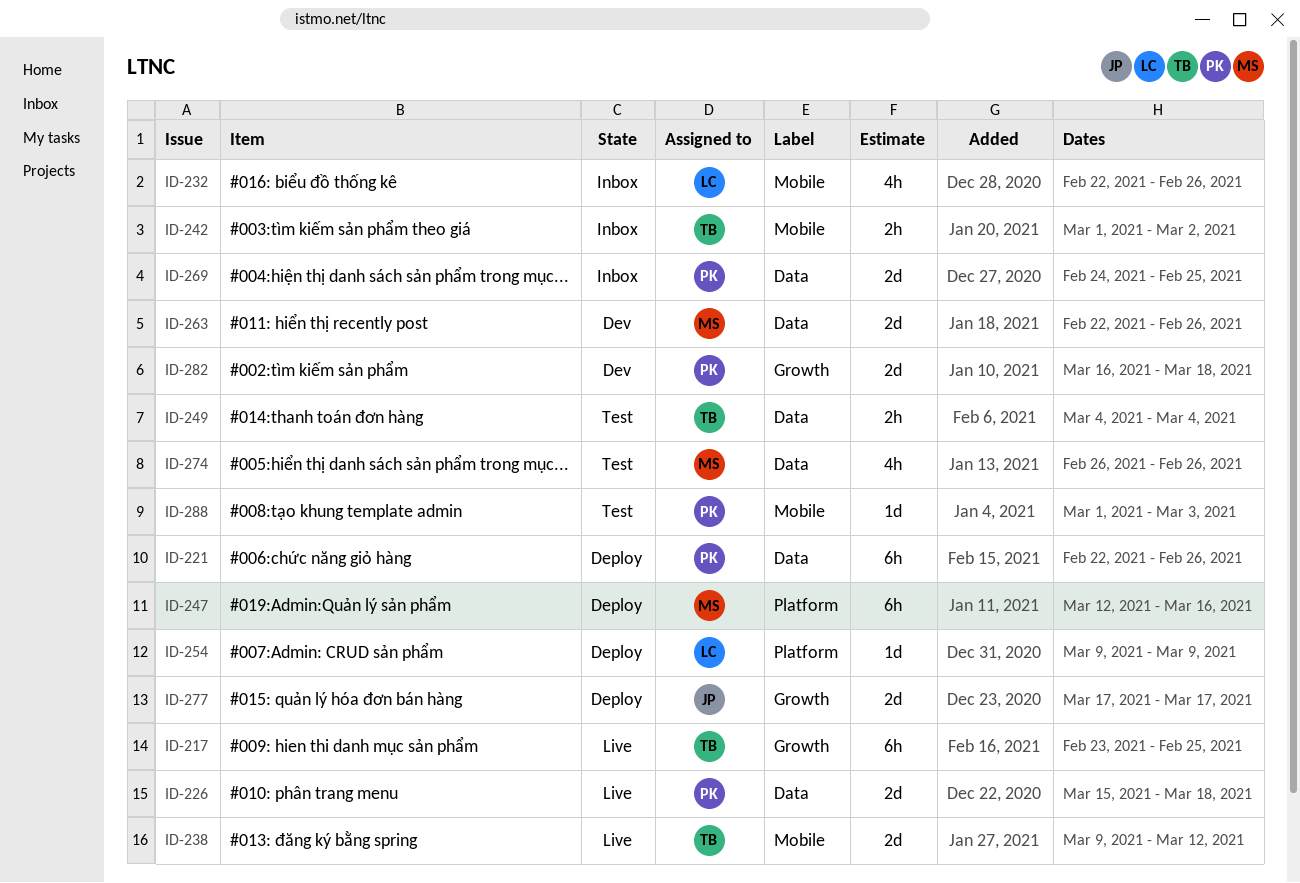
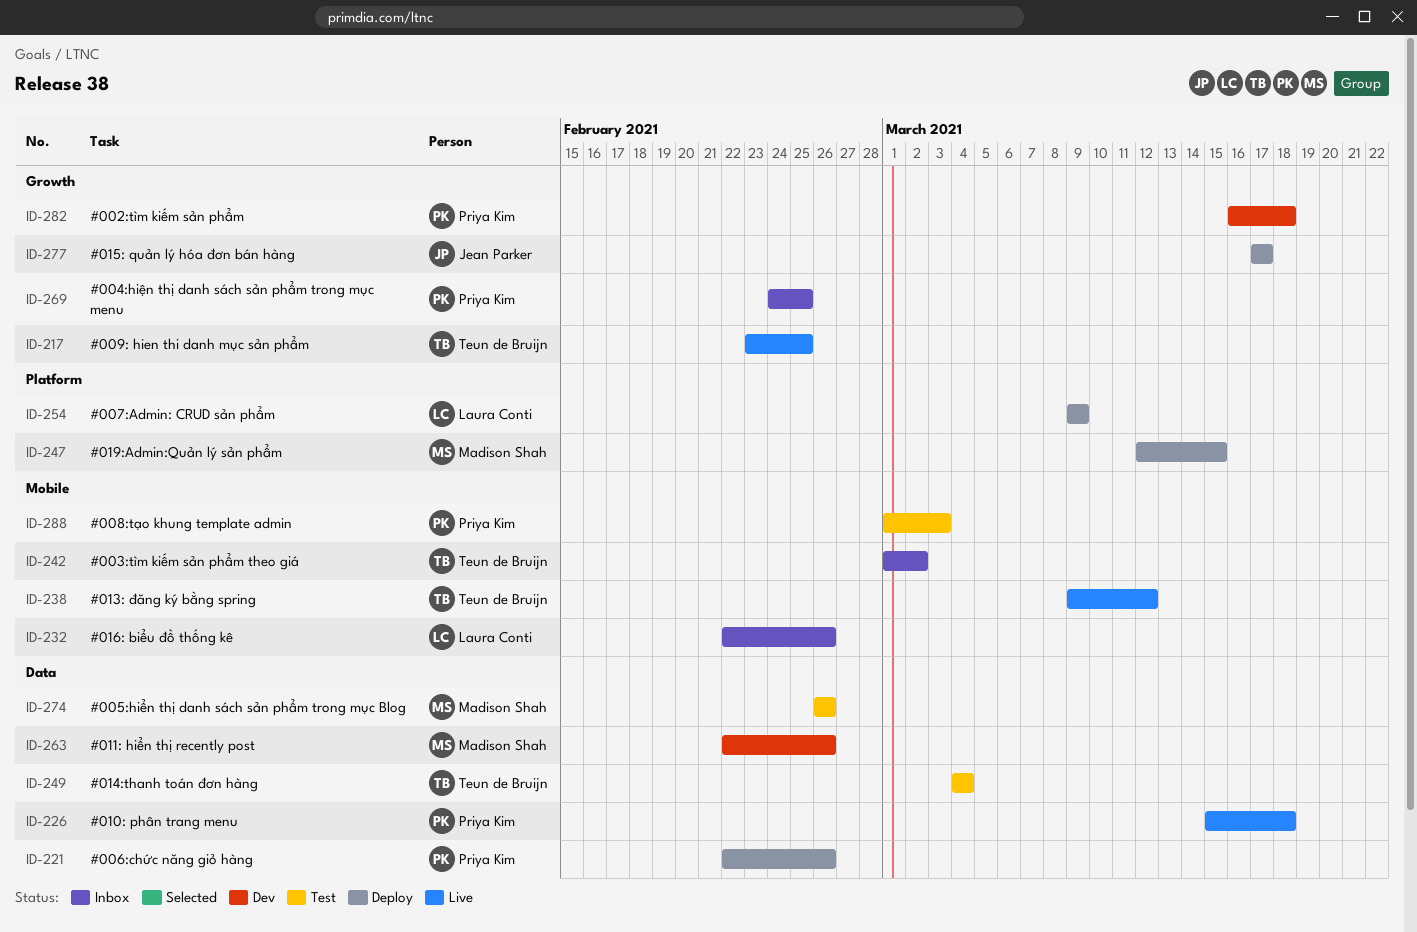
ID-247, due: Mar 16 -> Mar 15
ID-269, label: Data -> Growth

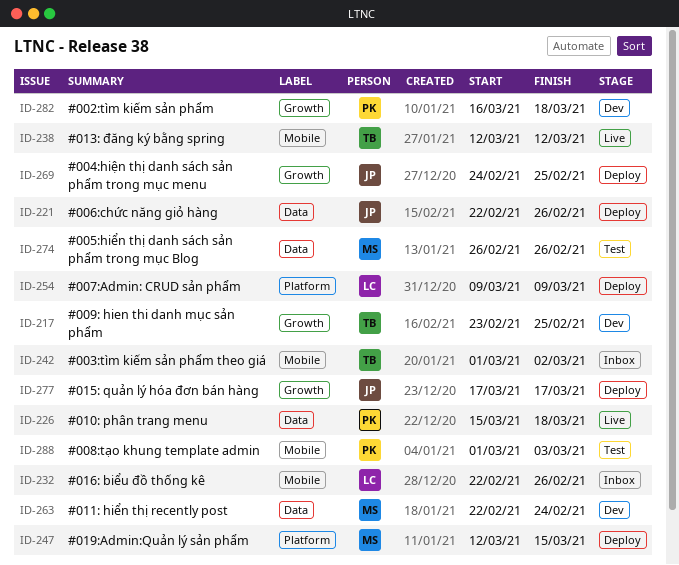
ID-217, status: Live -> Dev
ID-221, owner: Priya Kim -> Jean Parker
ID-238, start: Mar 9 -> Mar 12
ID-249: present -> none
ID-263, due: Feb 26 -> Feb 24
ID-269, status: Inbox -> Deploy
ID-269, owner: Priya Kim -> Jean Parker

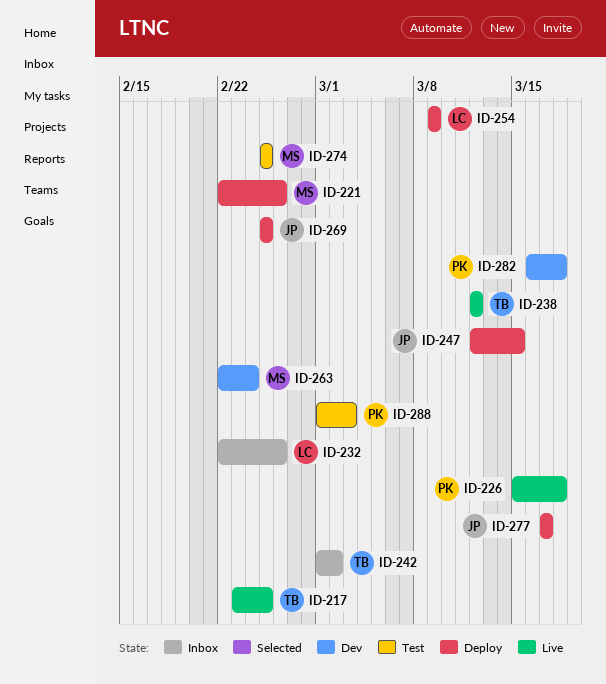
ID-217, status: Dev -> Live
ID-221, owner: JP -> MS
ID-247, owner: MS -> JP
ID-269, start: Feb 24 -> Feb 25
ID-274, start: Feb 26 -> Feb 25
ID-274, due: Feb 26 -> Feb 25

